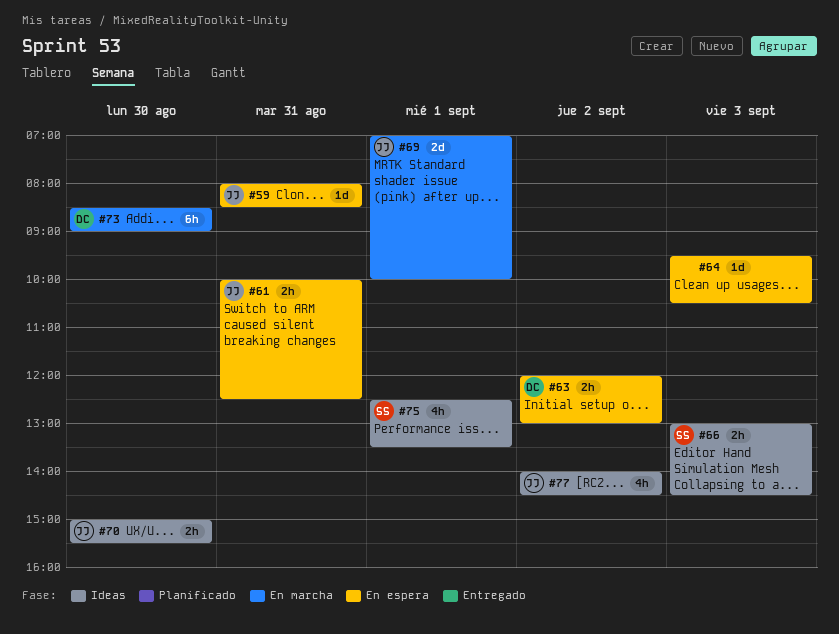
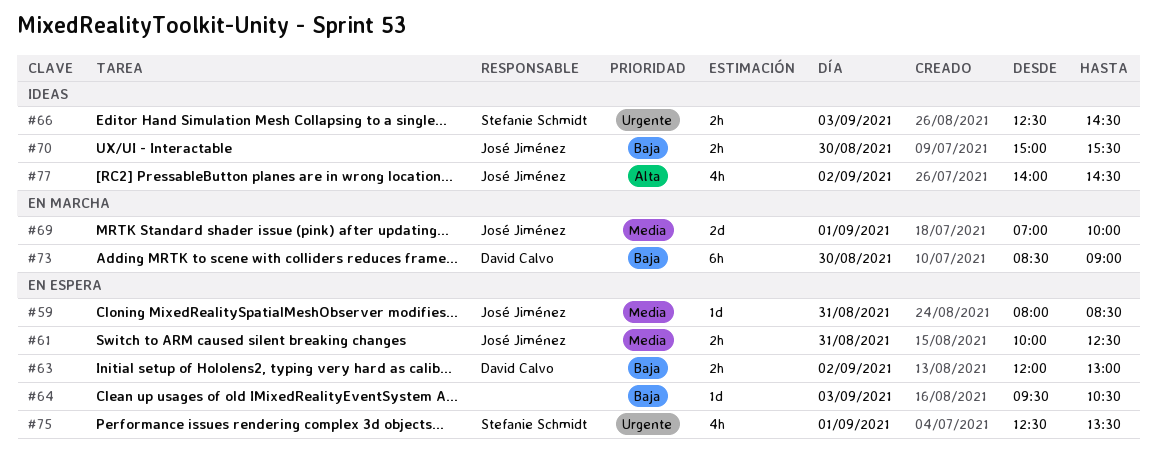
#66, begins: 13:00 -> 12:30
#75, status: Ideas -> En espera

